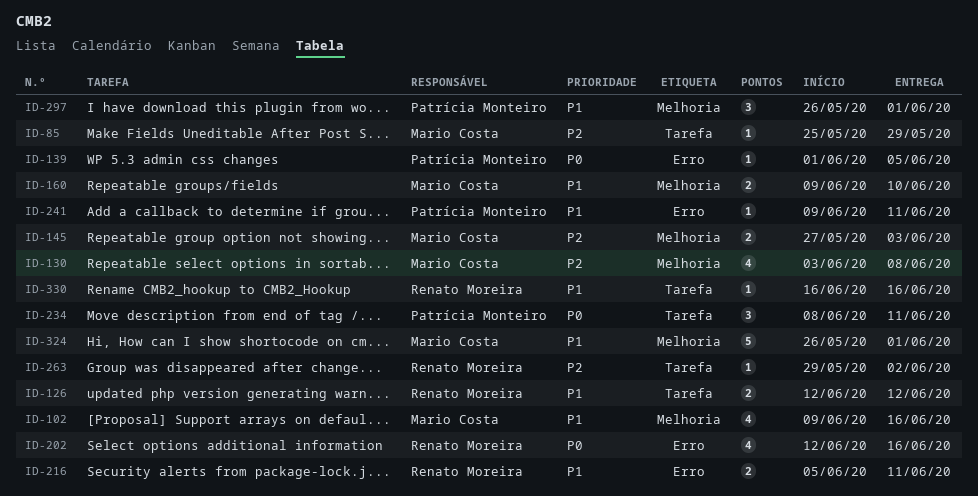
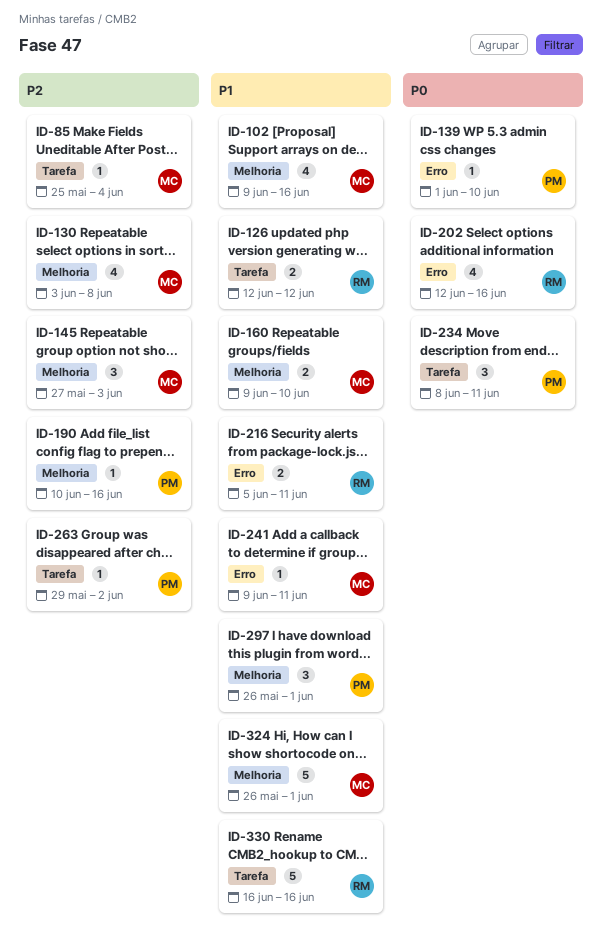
ID-85, due: May 29 -> Jun 4
ID-139, due: Jun 5 -> Jun 10
ID-145, estimate: 2 -> 3
ID-190: none -> present
ID-241, owner: Patrícia Monteiro -> Mario Costa
ID-263, owner: Renato Moreira -> Patrícia Monteiro
ID-330, estimate: 1 -> 5

